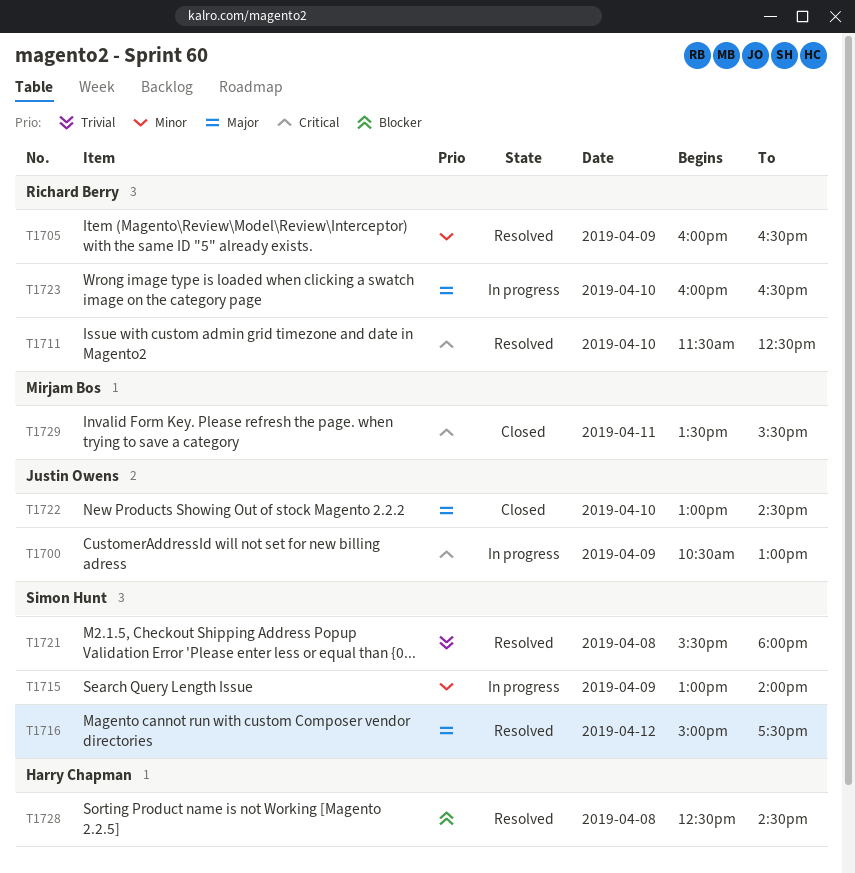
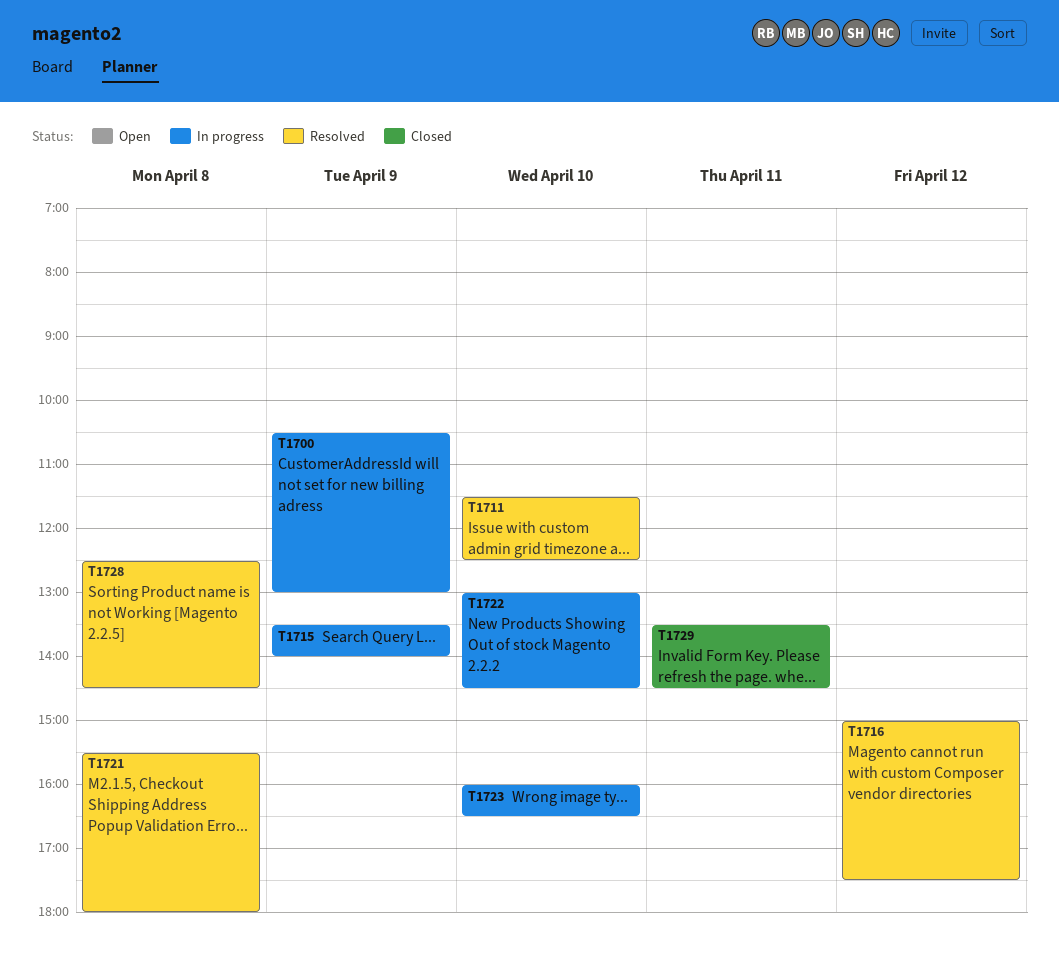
T1705: present -> none
T1715, begins: 13:00 -> 13:30
T1722, status: Closed -> In progress
T1729, ends: 15:30 -> 14:30

